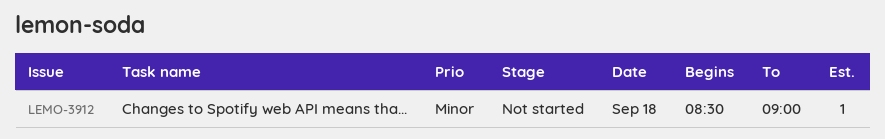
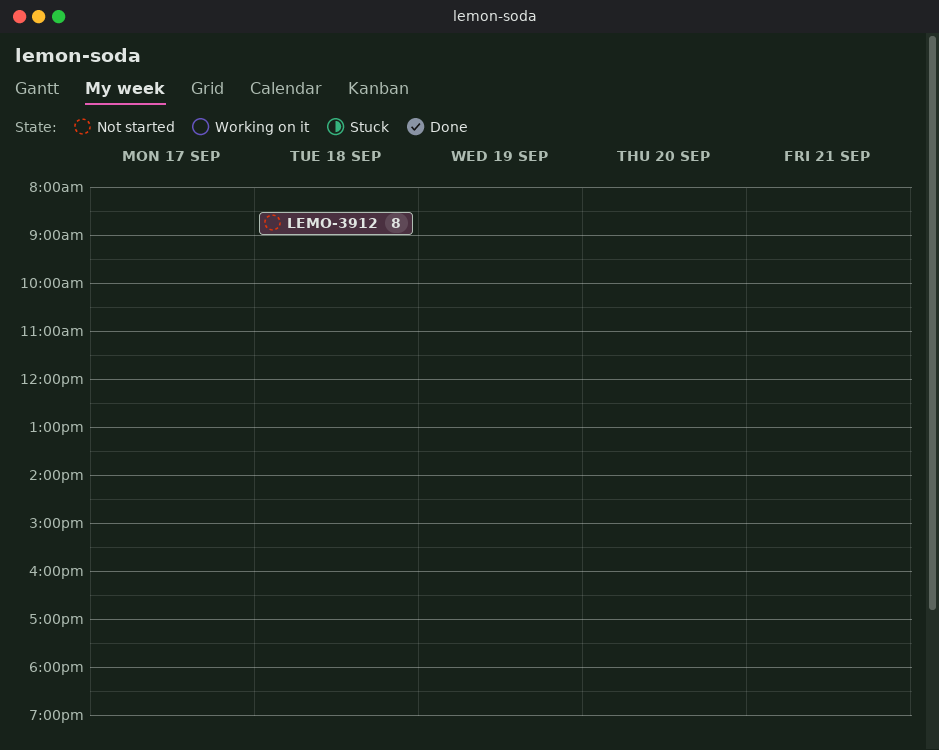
LEMO-3912, estimate: 1 -> 8

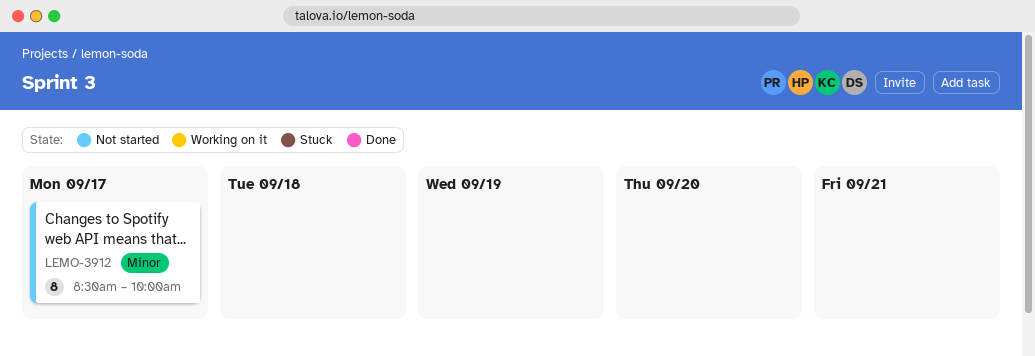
LEMO-3912, day: Sep 18 -> Sep 17
LEMO-3912, ends: 09:00 -> 10:00

